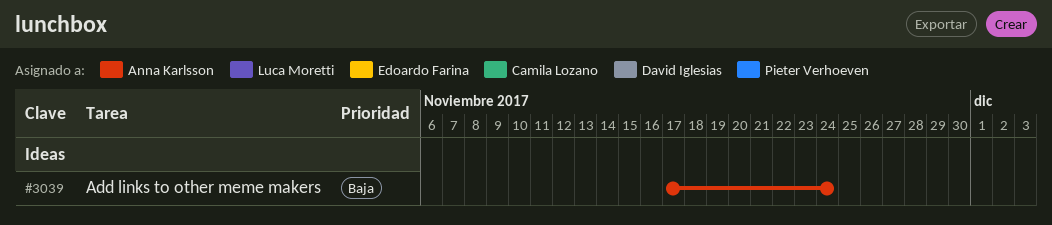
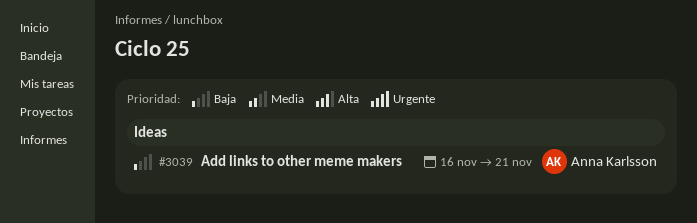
#3039, start: Nov 17 -> Nov 16
#3039, due: Nov 24 -> Nov 21

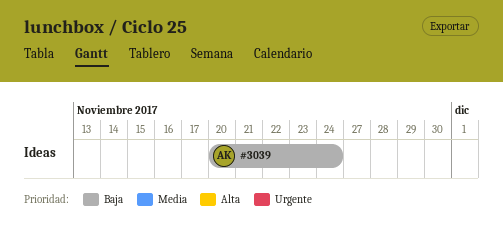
#3039, start: Nov 16 -> Nov 20
#3039, due: Nov 21 -> Nov 24

